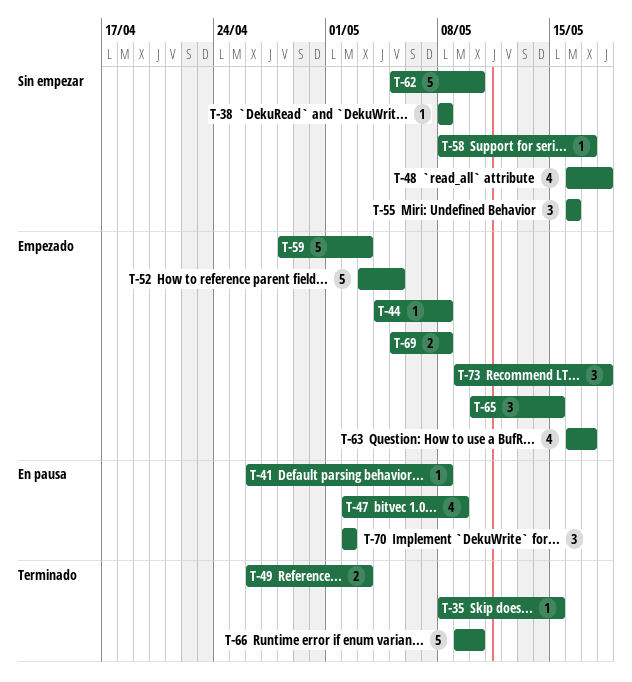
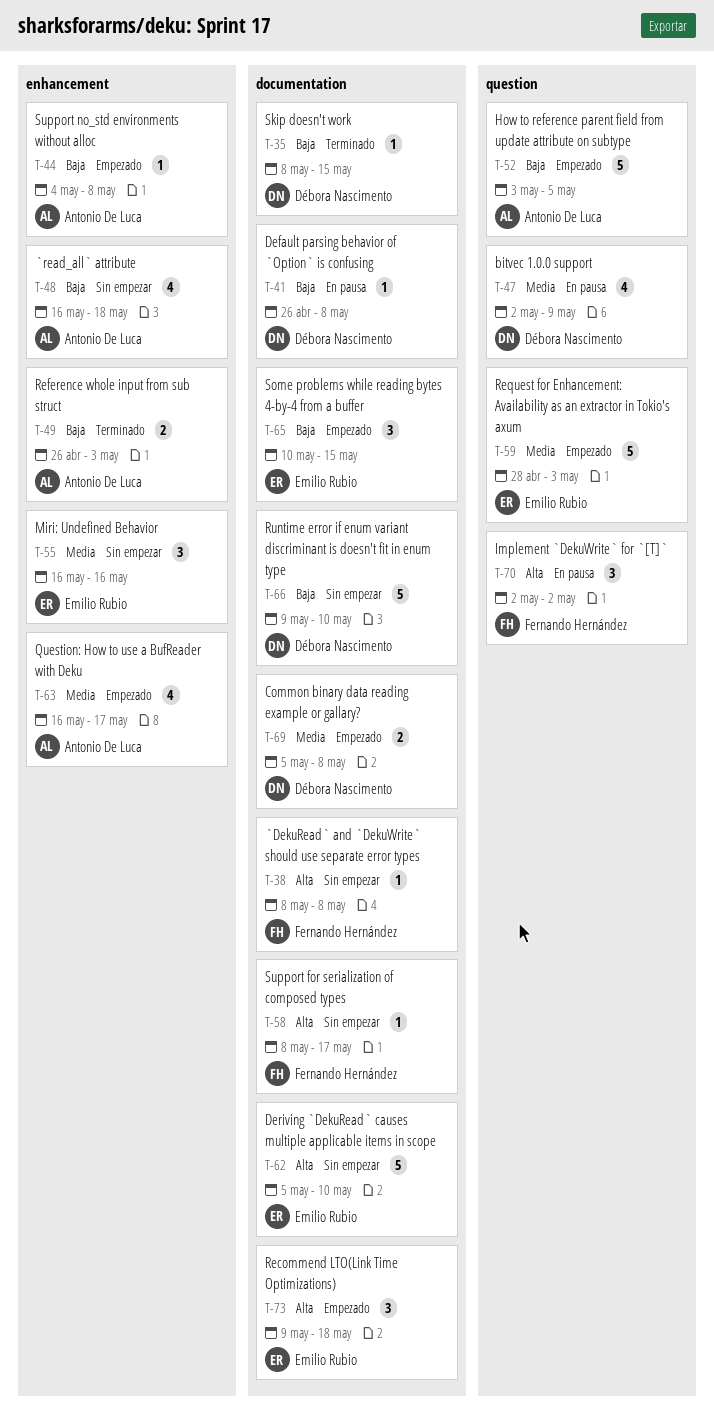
T-66, status: Terminado -> Sin empezar

